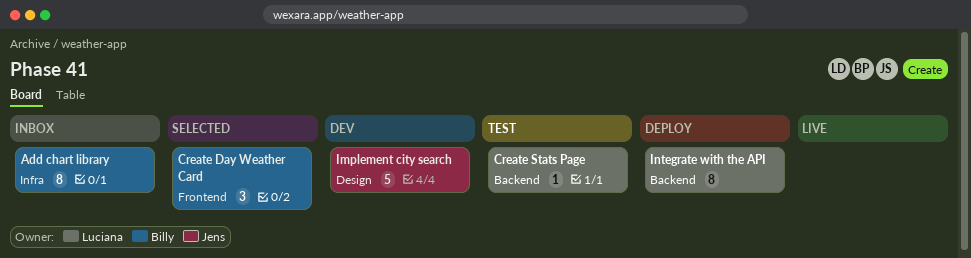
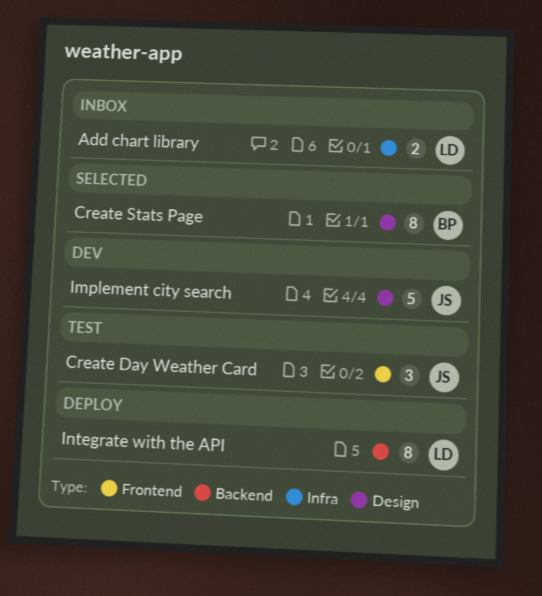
Add chart library, owner: Billy -> Luciana
Add chart library, estimate: 8 -> 2
Create Day Weather Card, status: Selected -> Test
Create Day Weather Card, owner: Billy -> Jens
Create Stats Page, status: Test -> Selected
Create Stats Page, owner: Luciana -> Billy
Create Stats Page, label: Backend -> Design
Create Stats Page, estimate: 1 -> 8

